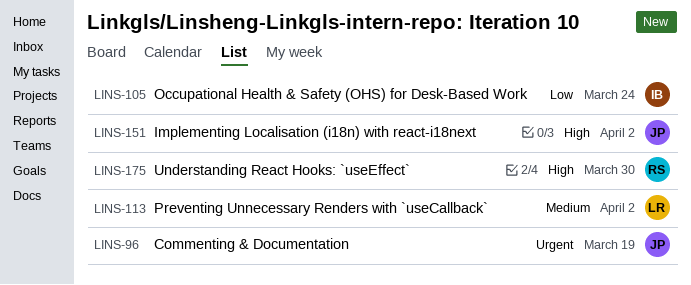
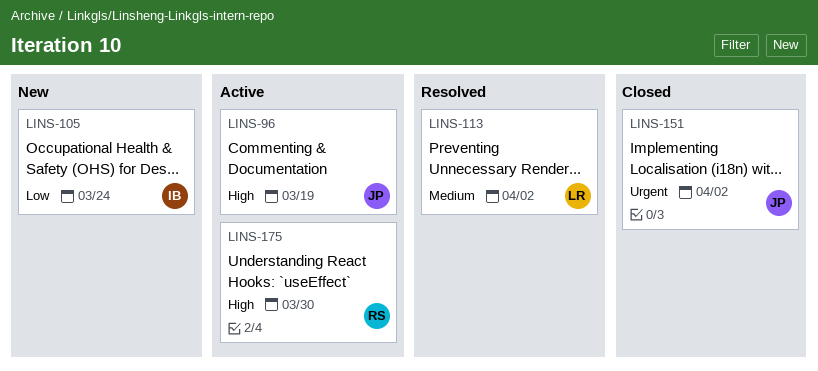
LINS-96, priority: Urgent -> High
LINS-151, priority: High -> Urgent

